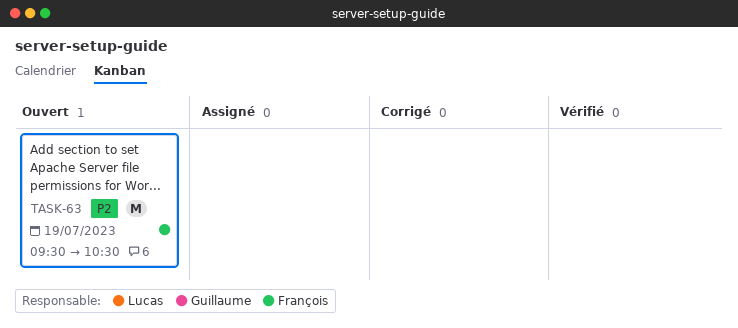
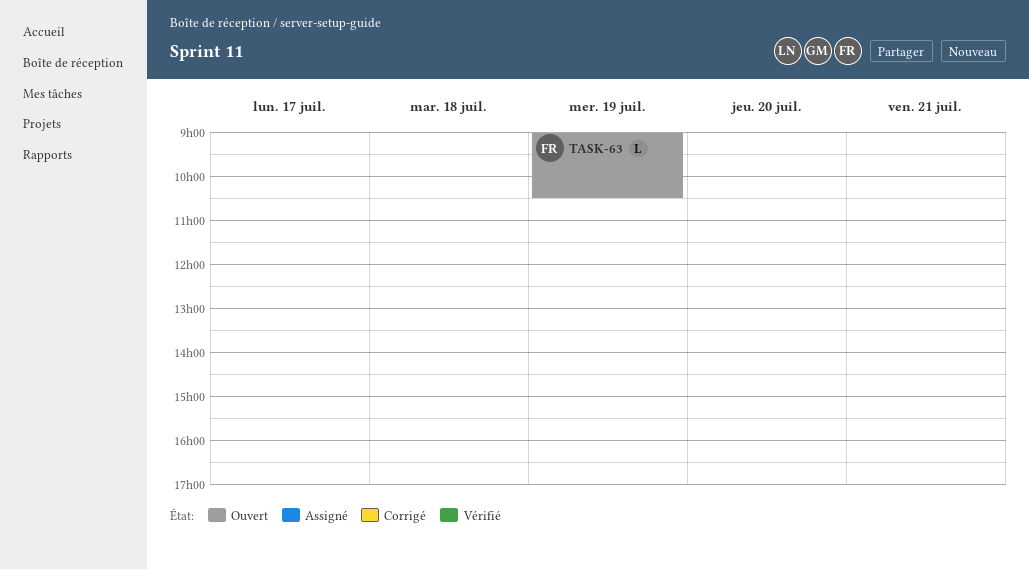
TASK-63, estimate: M -> L
TASK-63, begins: 09:30 -> 09:00

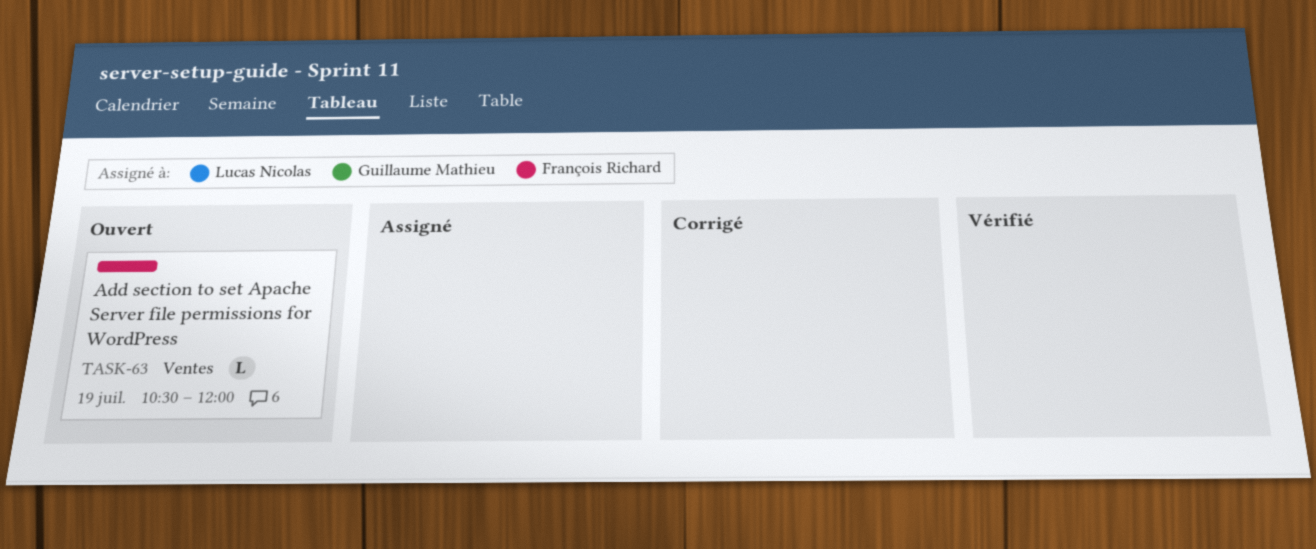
TASK-63, begins: 09:00 -> 10:30
TASK-63, ends: 10:30 -> 12:00

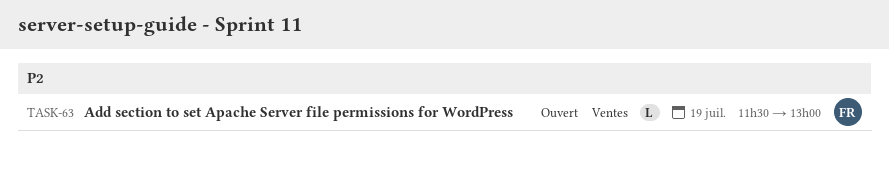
TASK-63, begins: 10:30 -> 11:30
TASK-63, ends: 12:00 -> 13:00

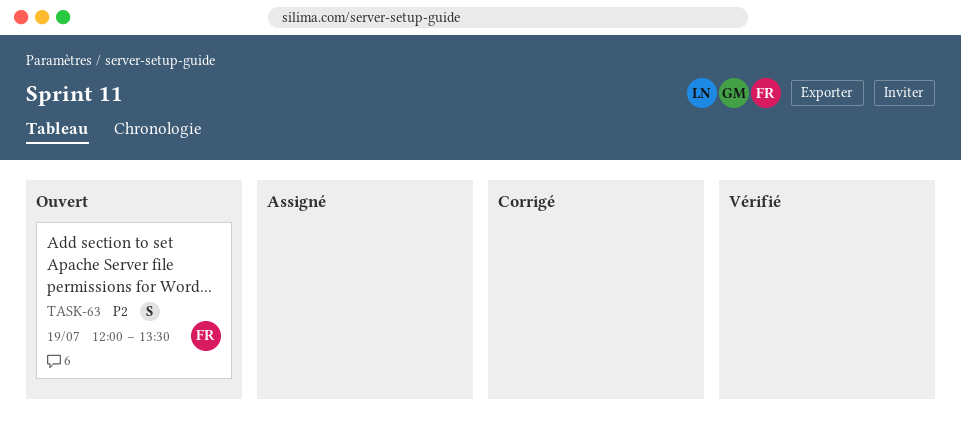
TASK-63, estimate: L -> S
TASK-63, begins: 11:30 -> 12:00
TASK-63, ends: 13:00 -> 13:30

